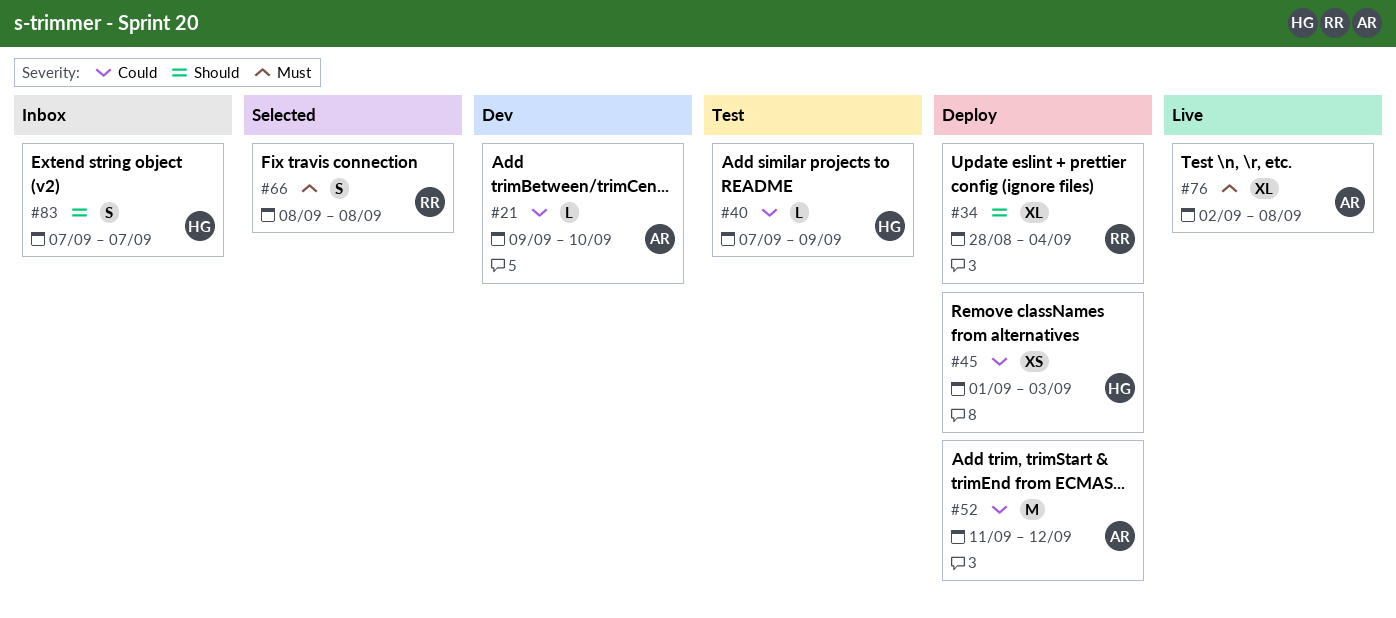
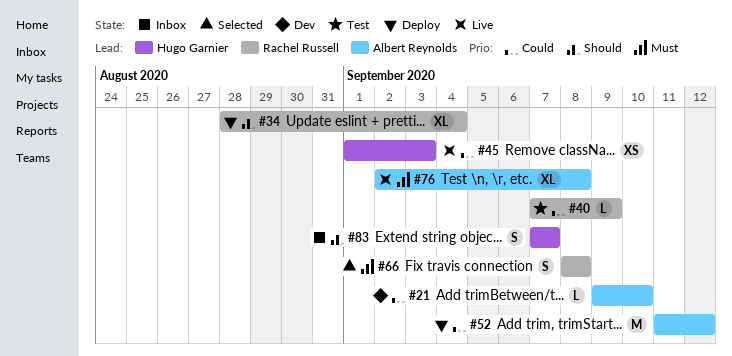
#40, owner: Hugo Garnier -> Rachel Russell
#45, status: Deploy -> Live

